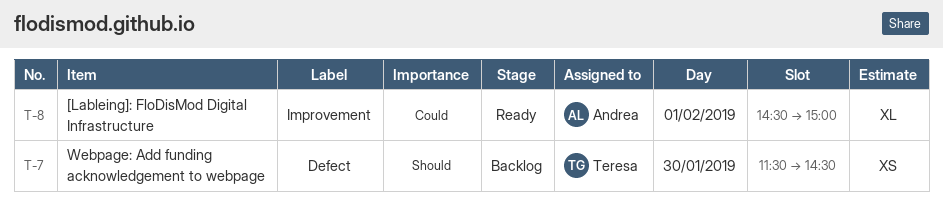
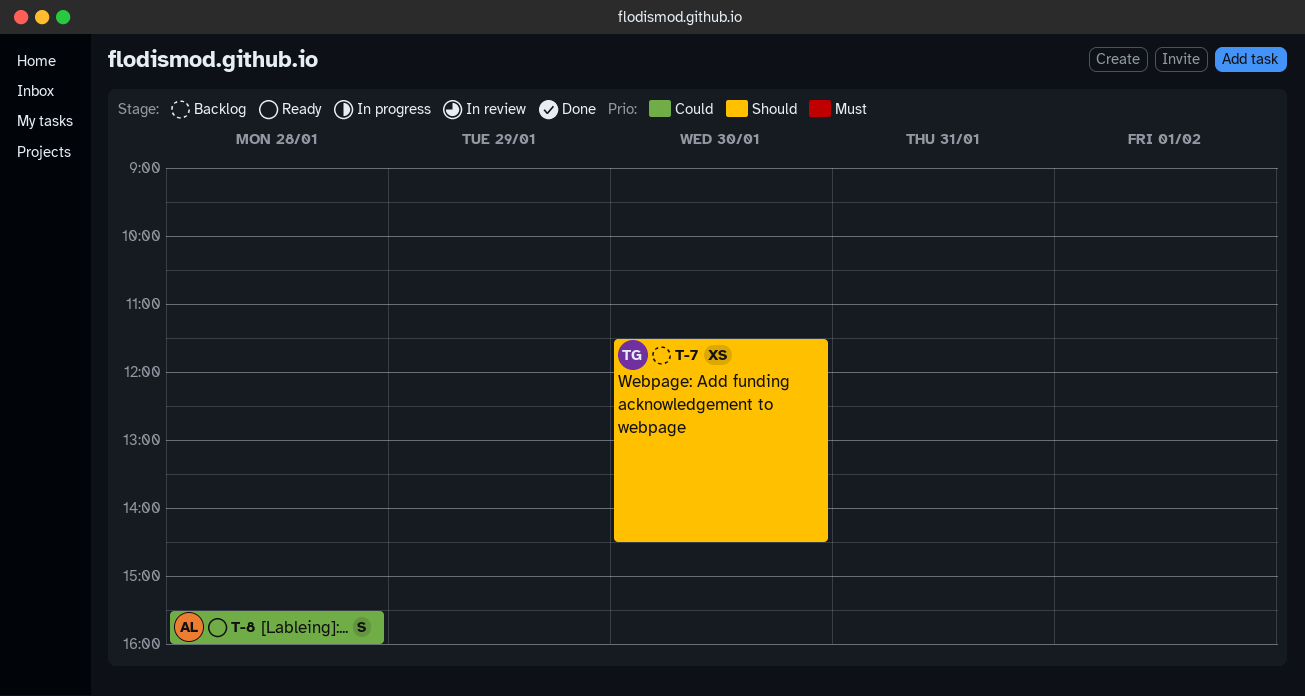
T-8, estimate: XL -> S
T-8, day: Feb 1 -> Jan 28
T-8, begins: 14:30 -> 15:30
T-8, ends: 15:00 -> 16:00

